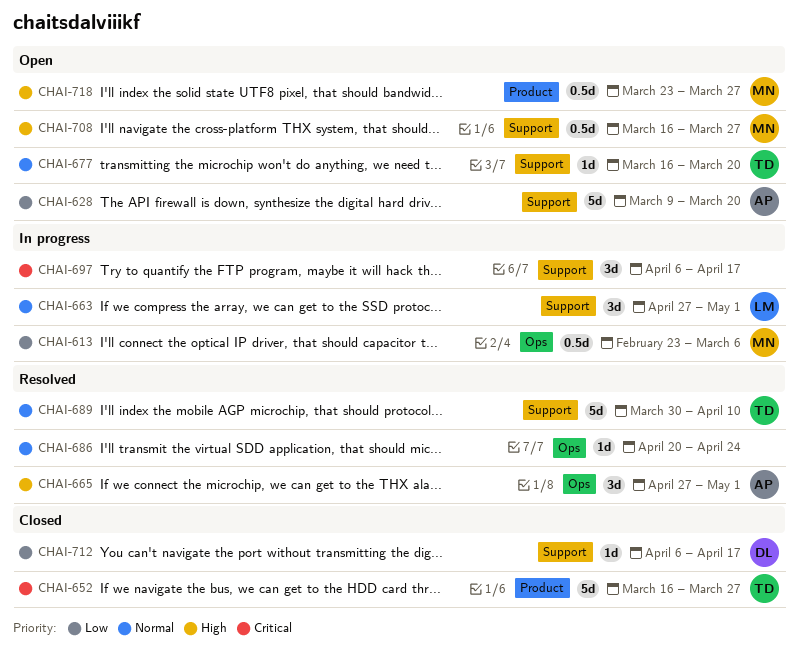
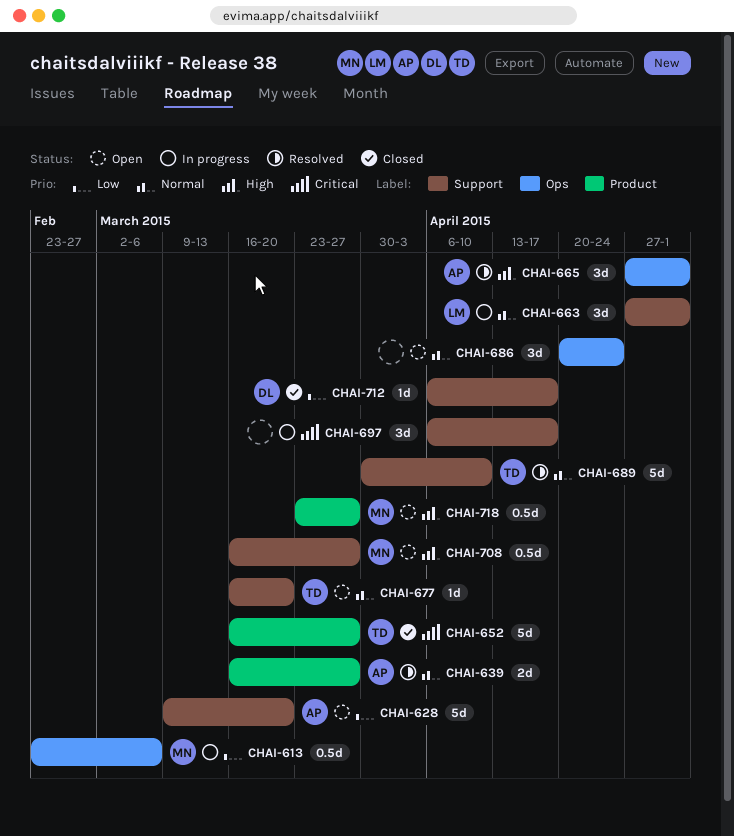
CHAI-639: none -> present
CHAI-686, status: Resolved -> Open
CHAI-686, estimate: 1d -> 3d

